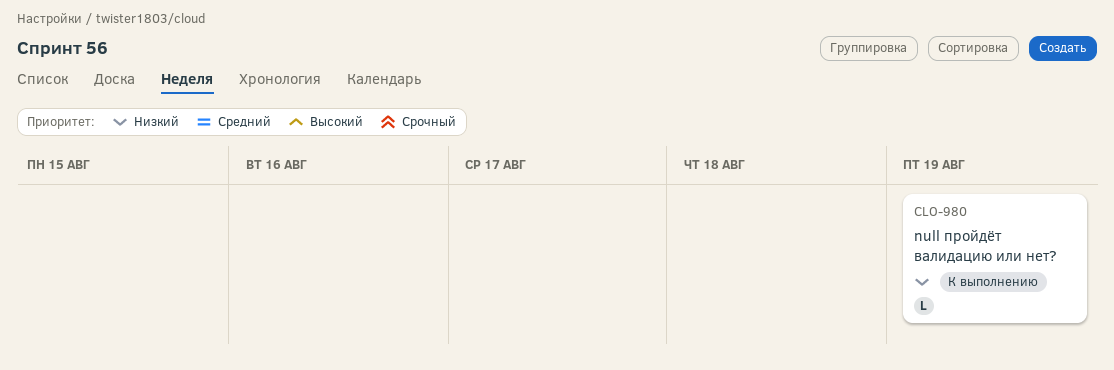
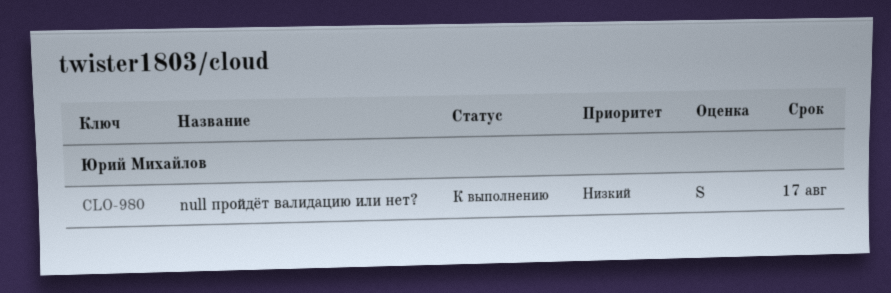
CLO-980, estimate: L -> S
CLO-980, due: Aug 19 -> Aug 17

